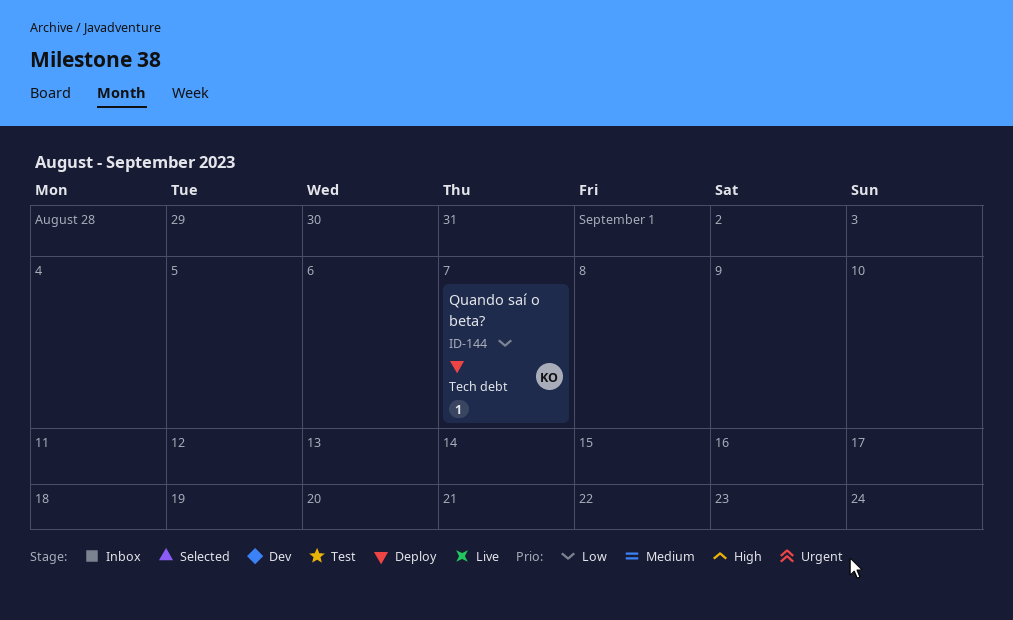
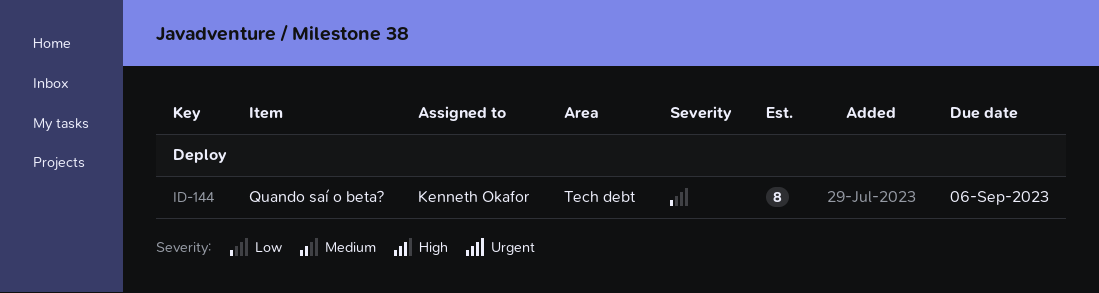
ID-144, estimate: 1 -> 8
ID-144, due: Sep 7 -> Sep 6

